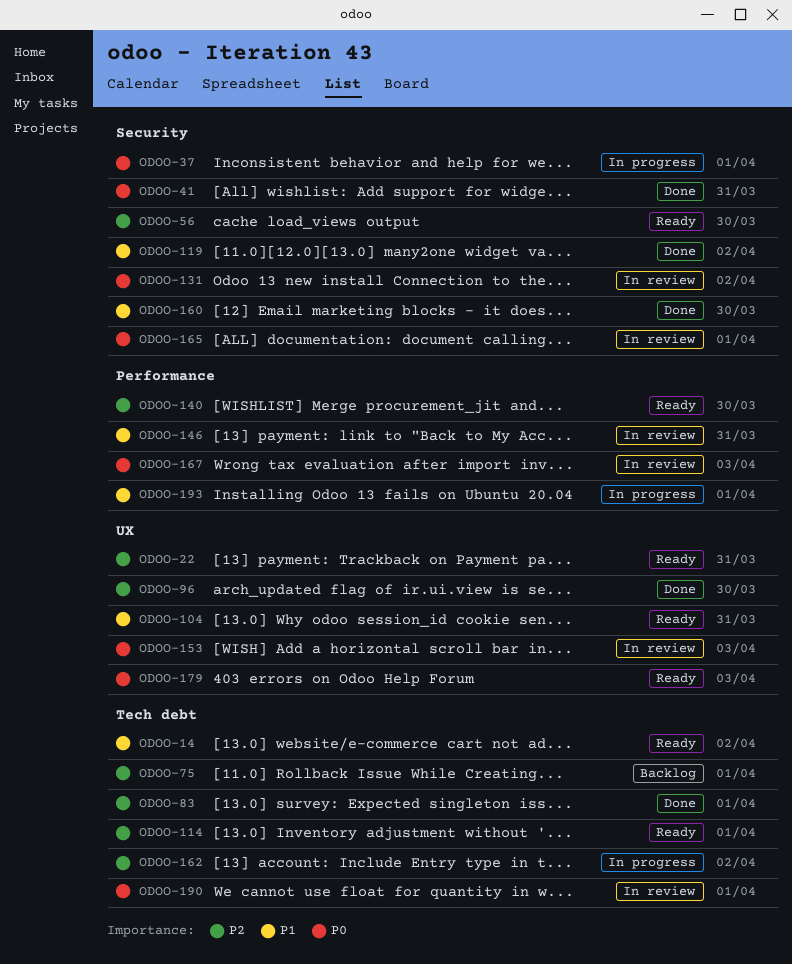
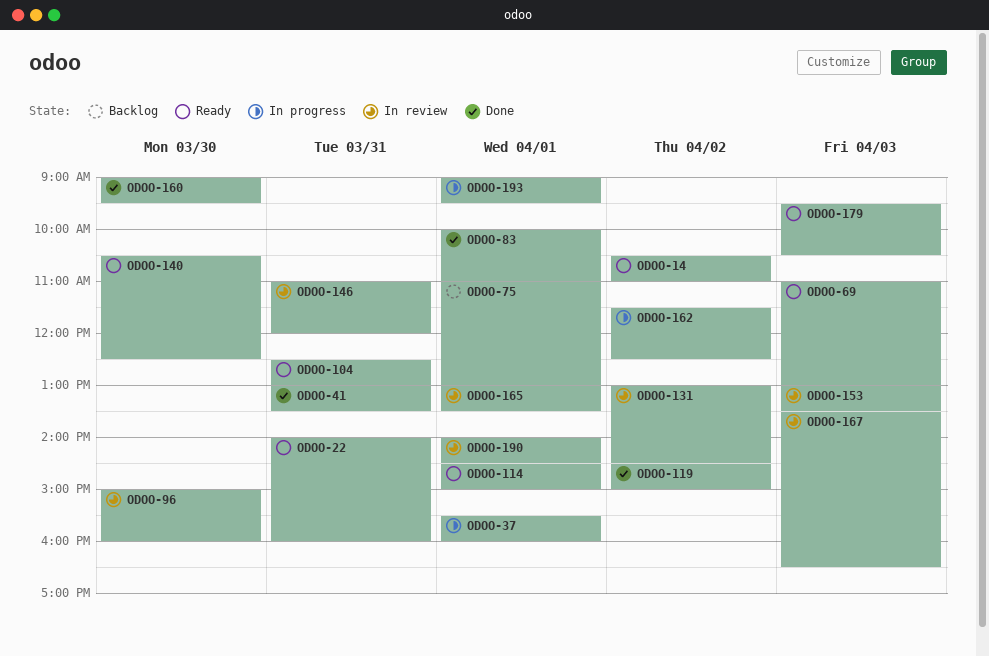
ODOO-56: present -> none
ODOO-69: none -> present
ODOO-96, status: Done -> In review

